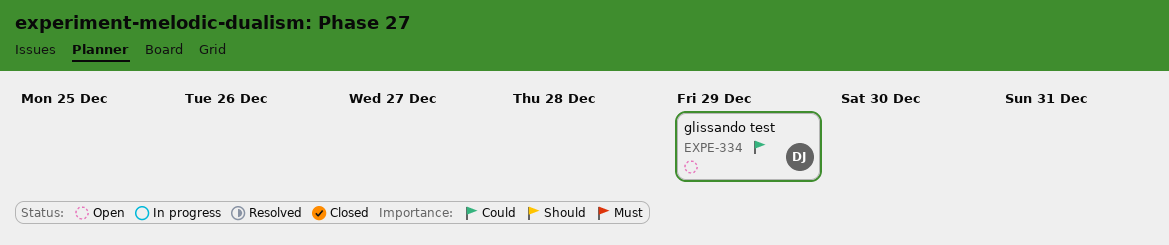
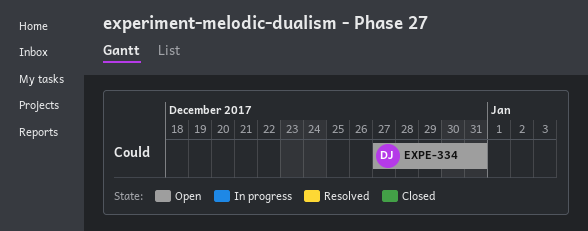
EXPE-334, due: Dec 29 -> Dec 31

